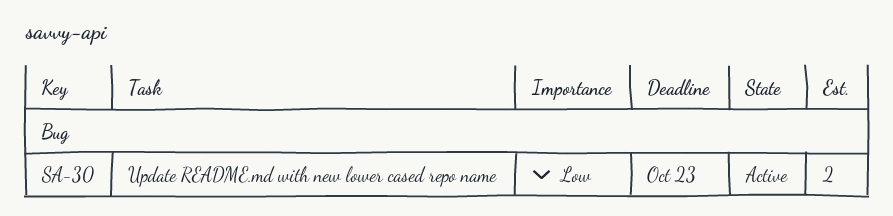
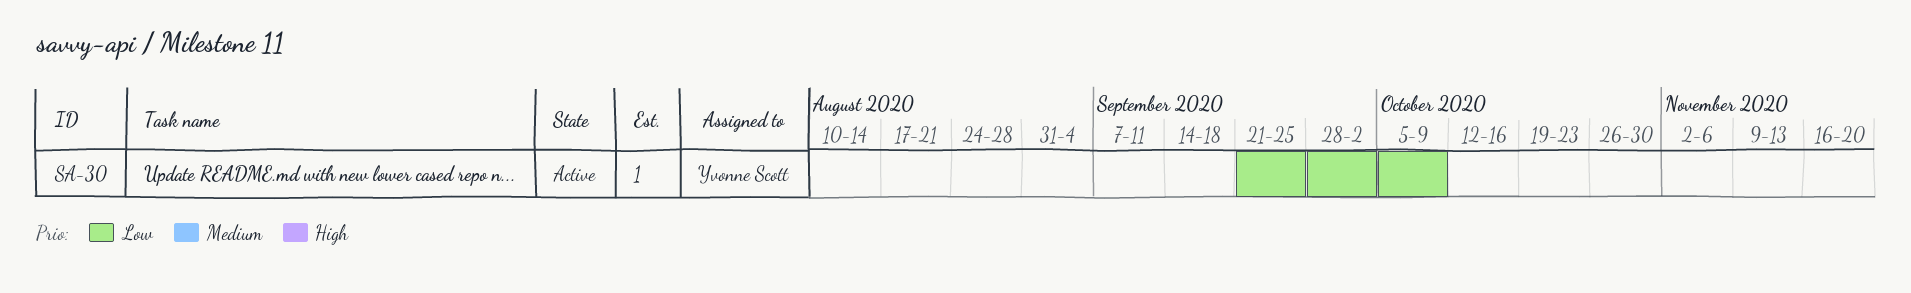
SA-30, estimate: 2 -> 1
SA-30, due: Oct 23 -> Oct 9

